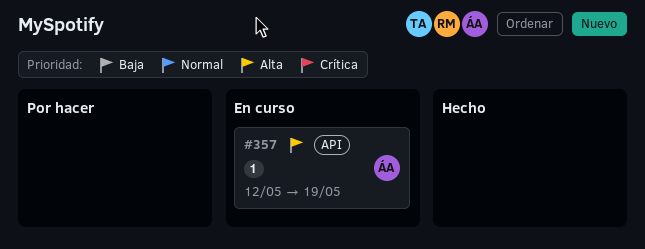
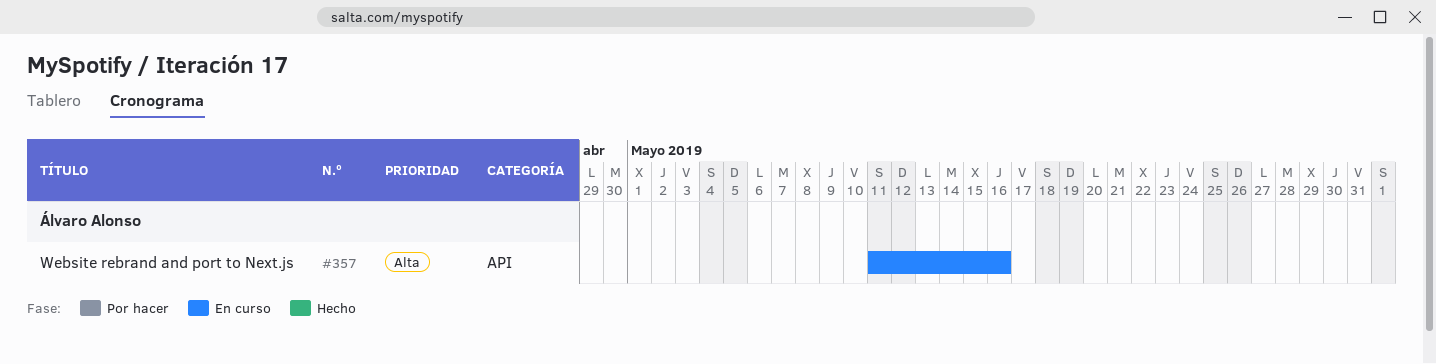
#357, start: May 12 -> May 11
#357, due: May 19 -> May 16

